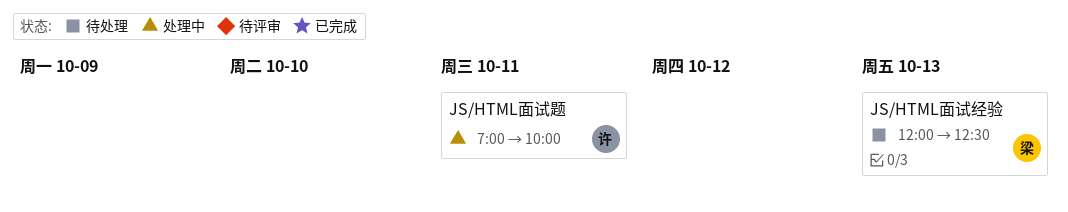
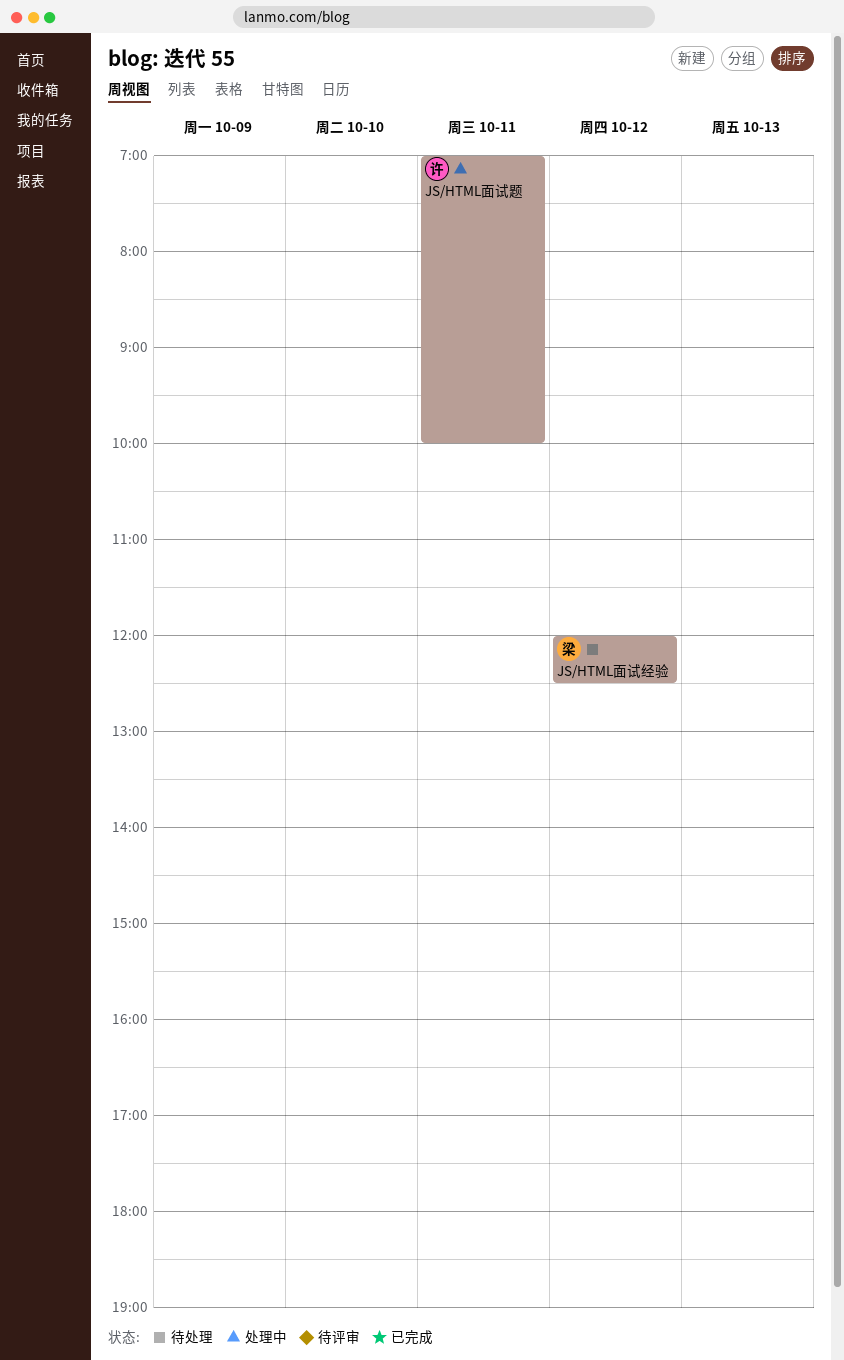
JS/HTML面试经验, day: Oct 13 -> Oct 12

